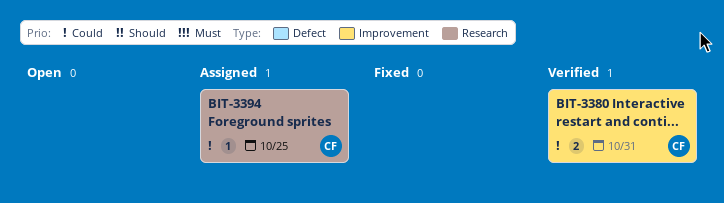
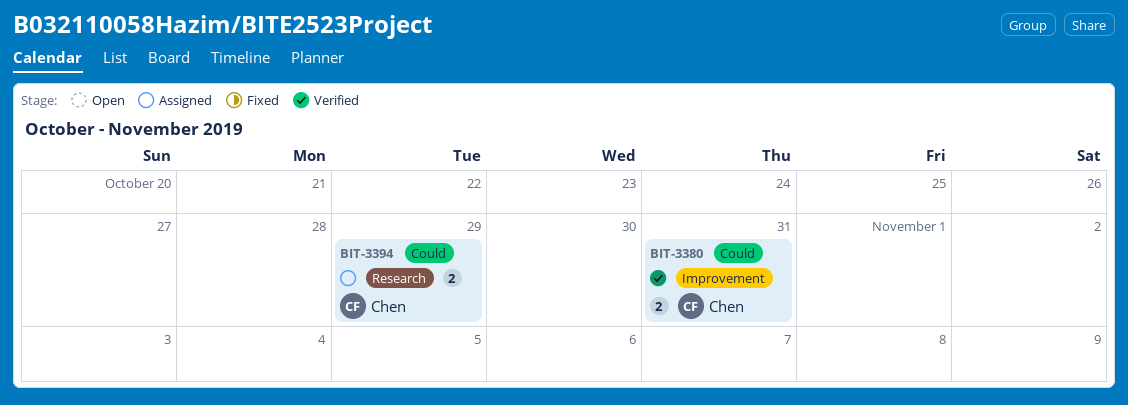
BIT-3394, estimate: 1 -> 2
BIT-3394, due: Oct 25 -> Oct 29

